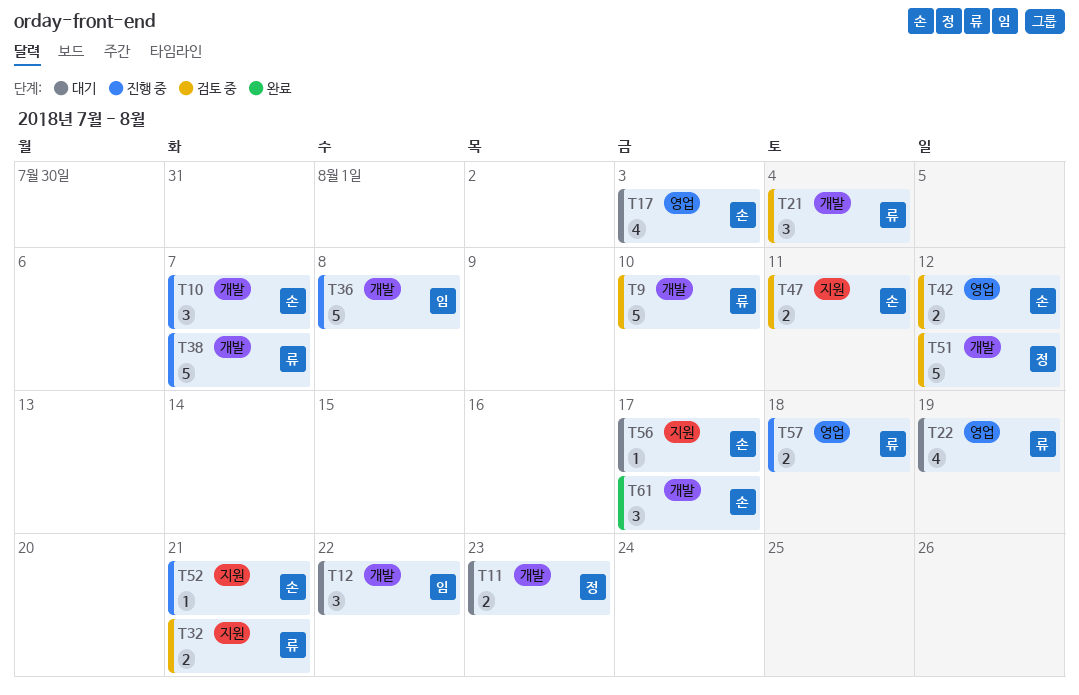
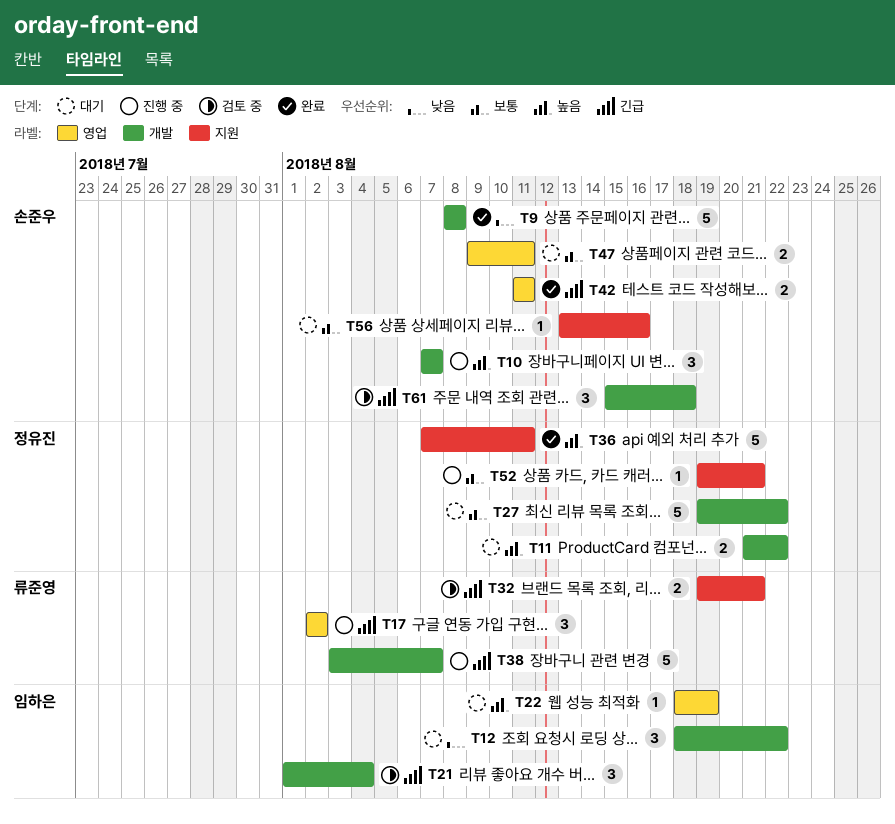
T9, status: 검토 중 -> 완료
T9, owner: 류준영 -> 손준우
T9, due: Aug 10 -> Aug 8
T11, due: Aug 23 -> Aug 22
T17, status: 대기 -> 진행 중
T17, owner: 손준우 -> 류준영
T17, estimate: 4 -> 3
T17, due: Aug 3 -> Aug 2
T21, owner: 류준영 -> 임하은
T22, owner: 류준영 -> 임하은
T22, estimate: 4 -> 1
T27: none -> present
T36, status: 진행 중 -> 완료
T36, owner: 임하은 -> 정유진
T36, label: 개발 -> 지원
T36, due: Aug 8 -> Aug 11
T42, status: 검토 중 -> 완료
T42, due: Aug 12 -> Aug 11
T47, status: 검토 중 -> 대기
T47, label: 지원 -> 영업
T51: present -> none
T52, owner: 손준우 -> 정유진
T56, due: Aug 17 -> Aug 16
T57: present -> none
T61, status: 완료 -> 검토 중
T61, due: Aug 17 -> Aug 18

